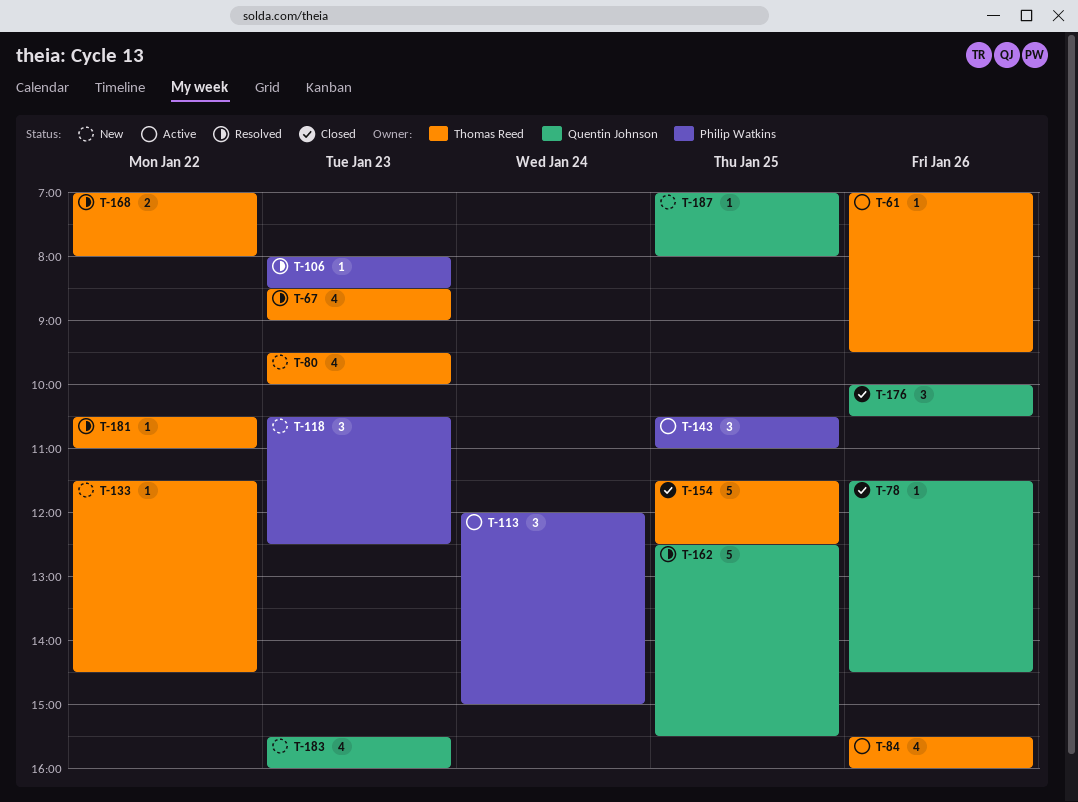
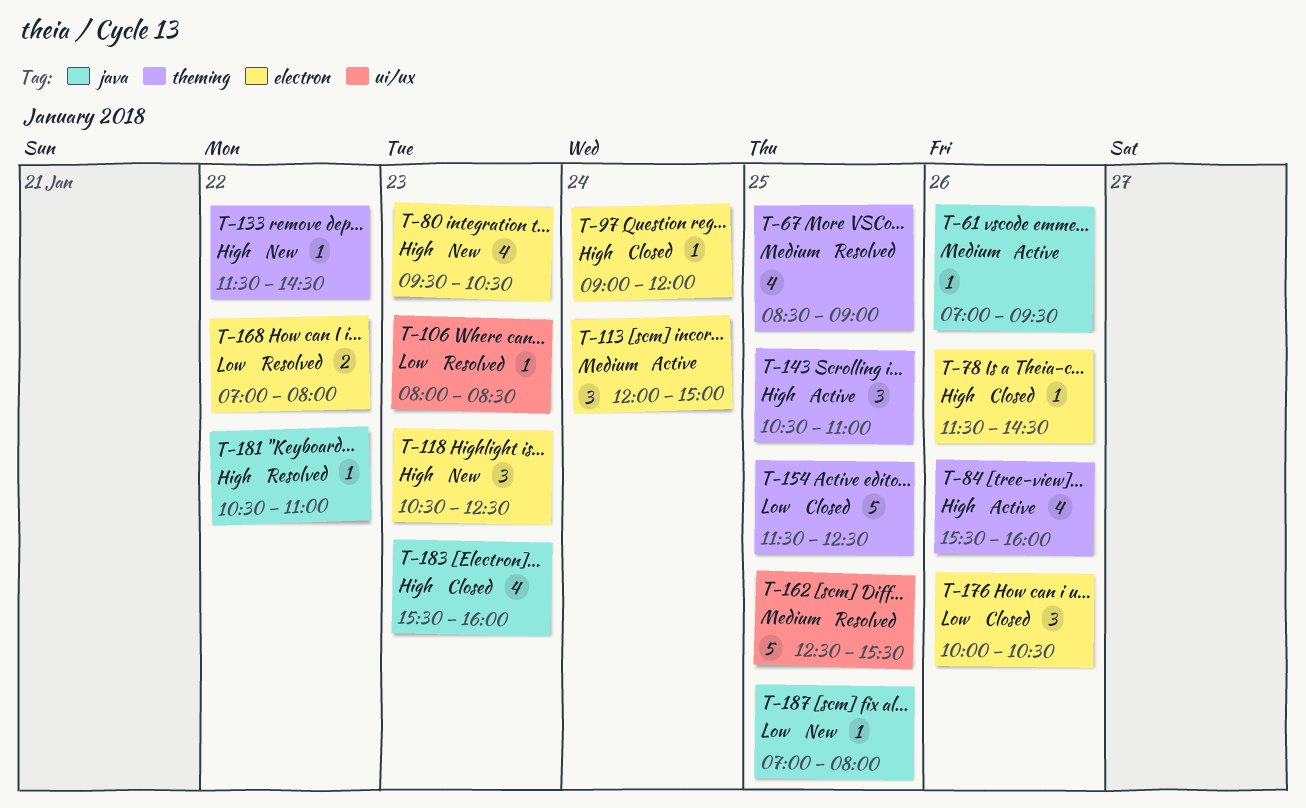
T-67, day: Jan 23 -> Jan 25
T-80, ends: 10:00 -> 10:30
T-97: none -> present
T-183, status: New -> Closed

